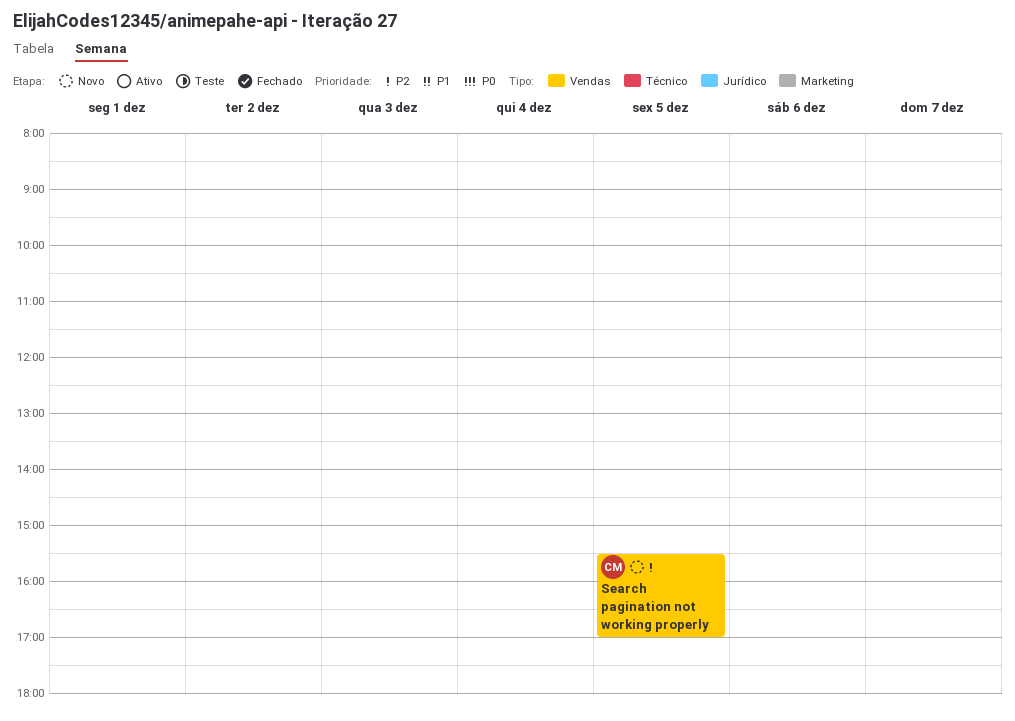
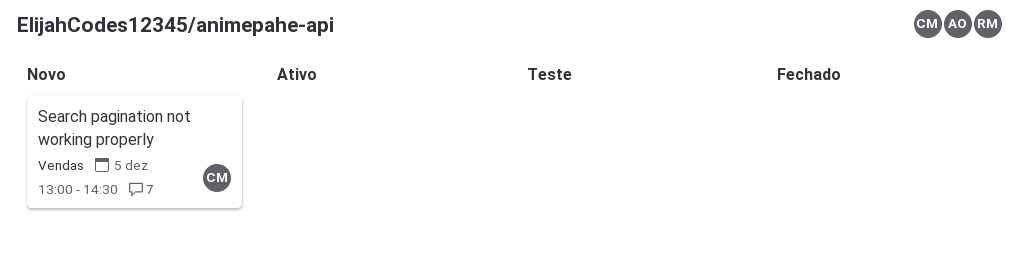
Search pagination not working properly, begins: 15:30 -> 13:00
Search pagination not working properly, ends: 17:00 -> 14:30

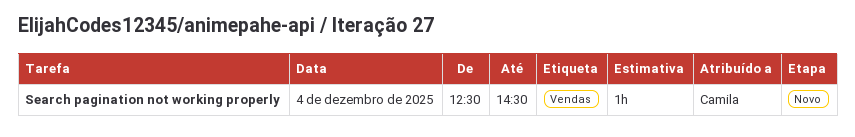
Search pagination not working properly, day: Dec 5 -> Dec 4
Search pagination not working properly, begins: 13:00 -> 12:30

